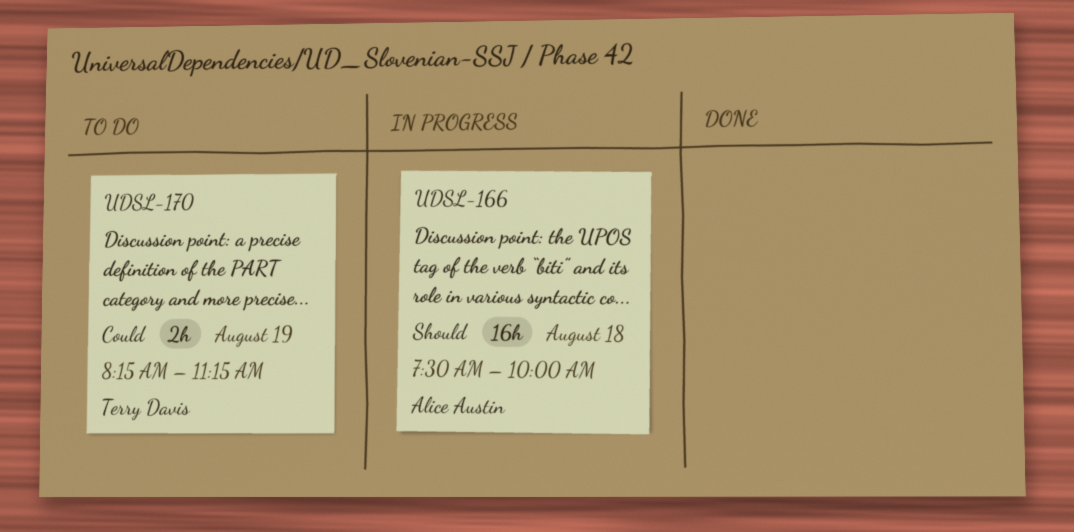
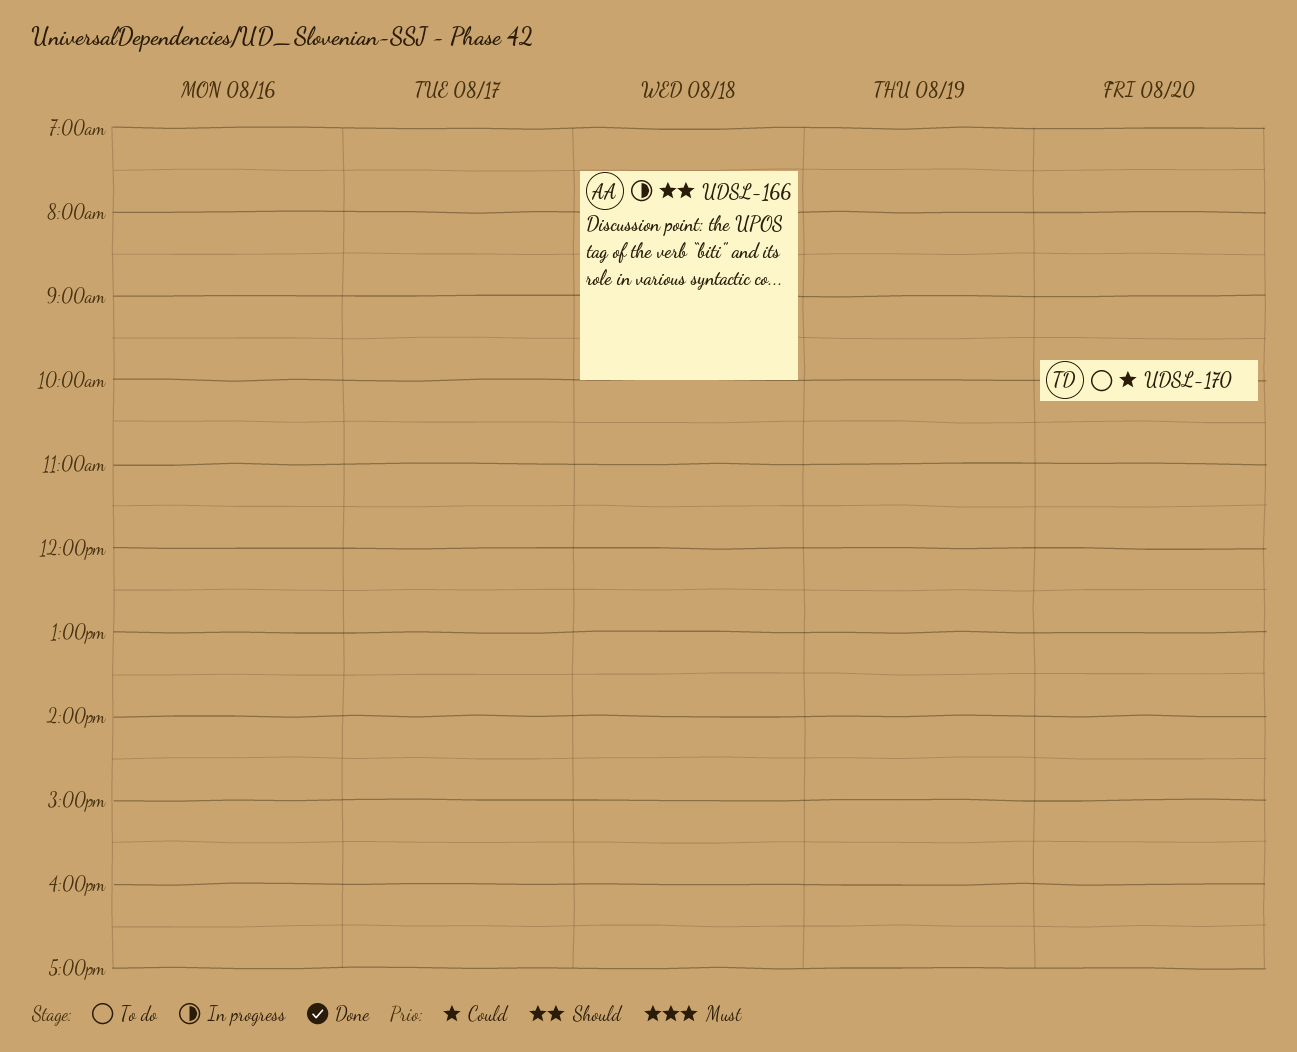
UDSL-170, day: Aug 19 -> Aug 20
UDSL-170, begins: 08:15 -> 09:45
UDSL-170, ends: 11:15 -> 10:15

